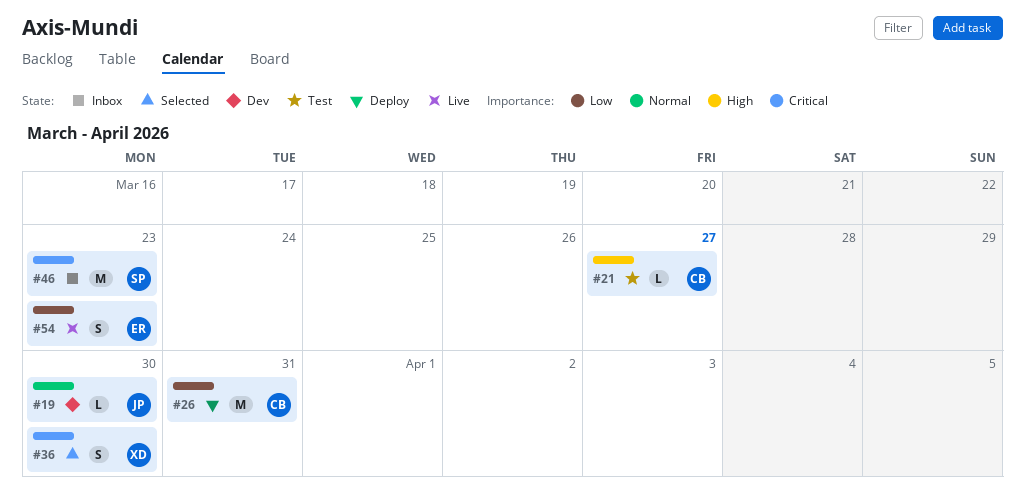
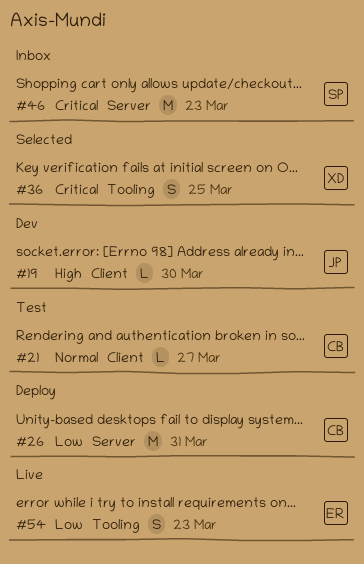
#19, priority: Normal -> High
#21, priority: High -> Normal
#36, due: Mar 30 -> Mar 25

